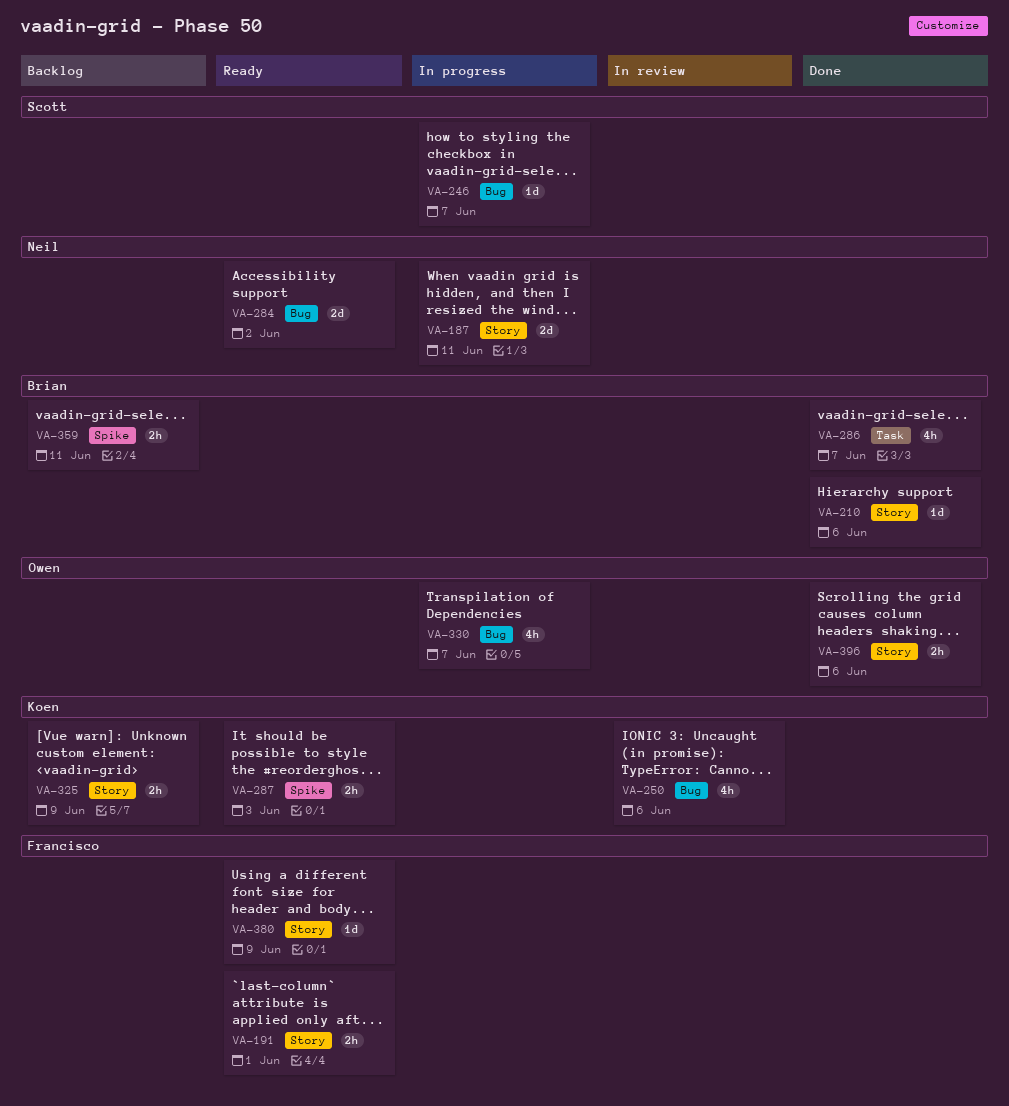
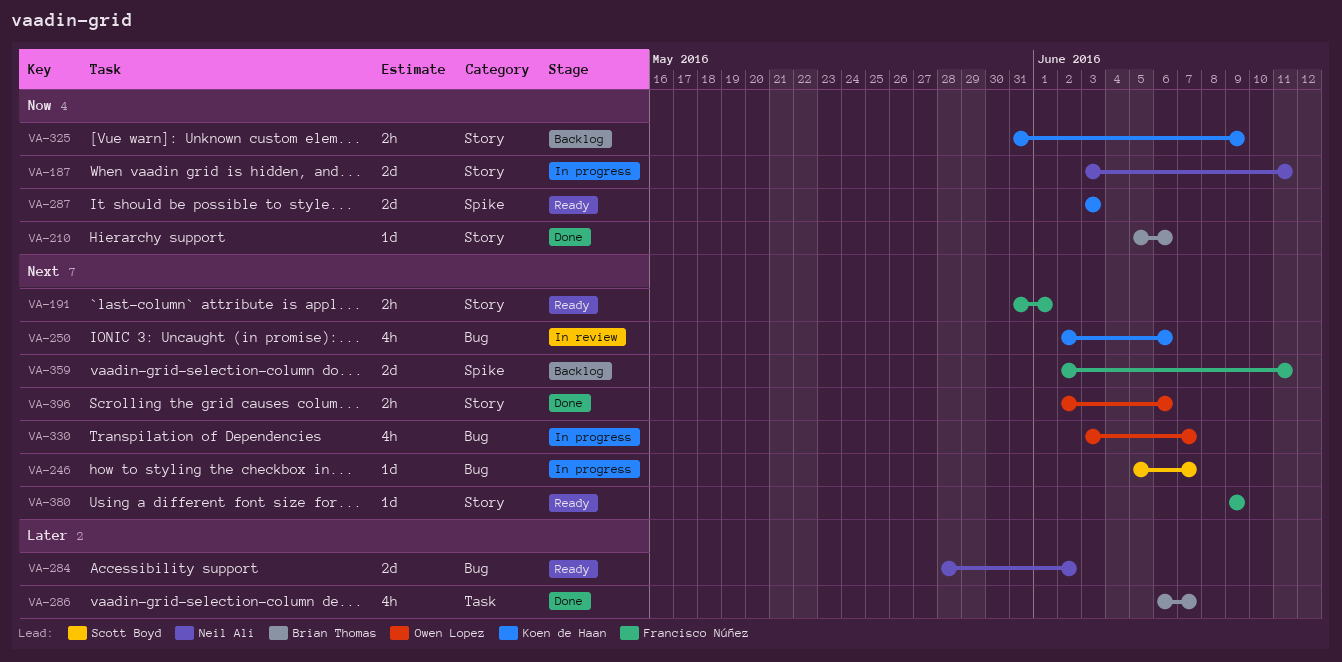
VA-287, estimate: 2h -> 2d
VA-359, owner: Brian Thomas -> Francisco Núñez
VA-359, estimate: 2h -> 2d

